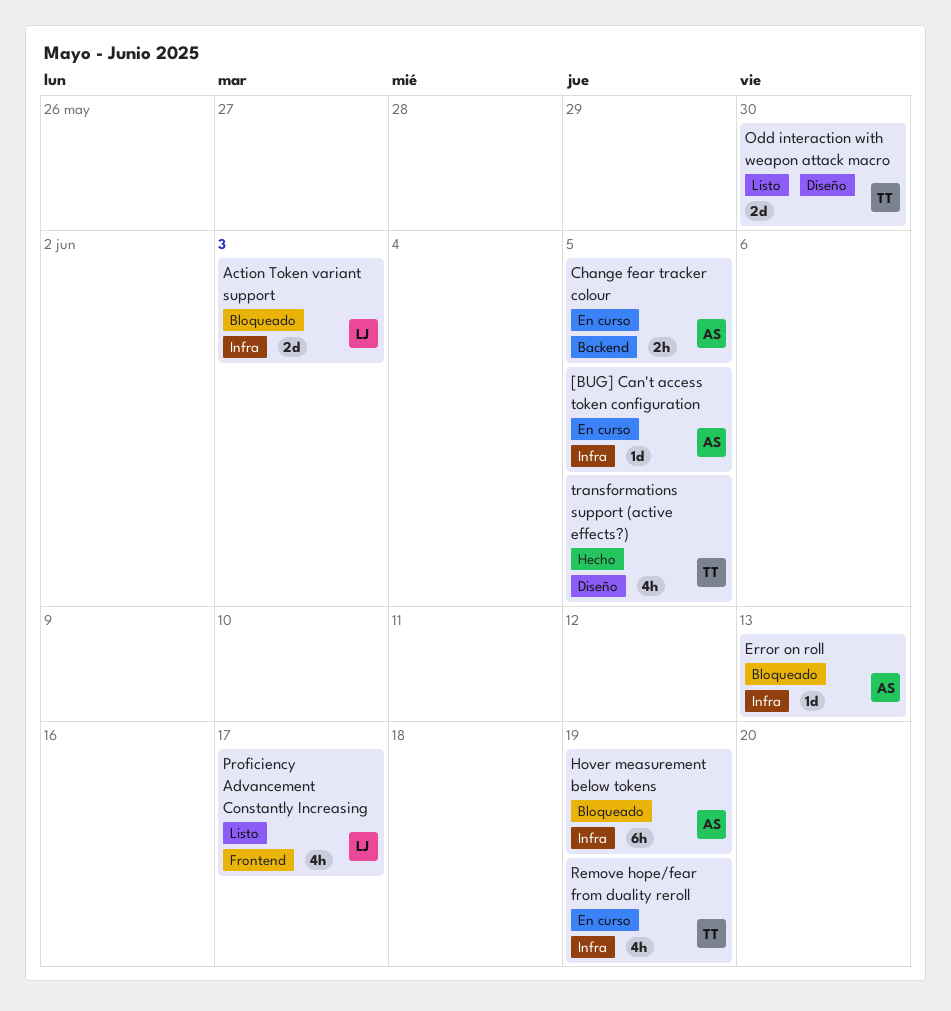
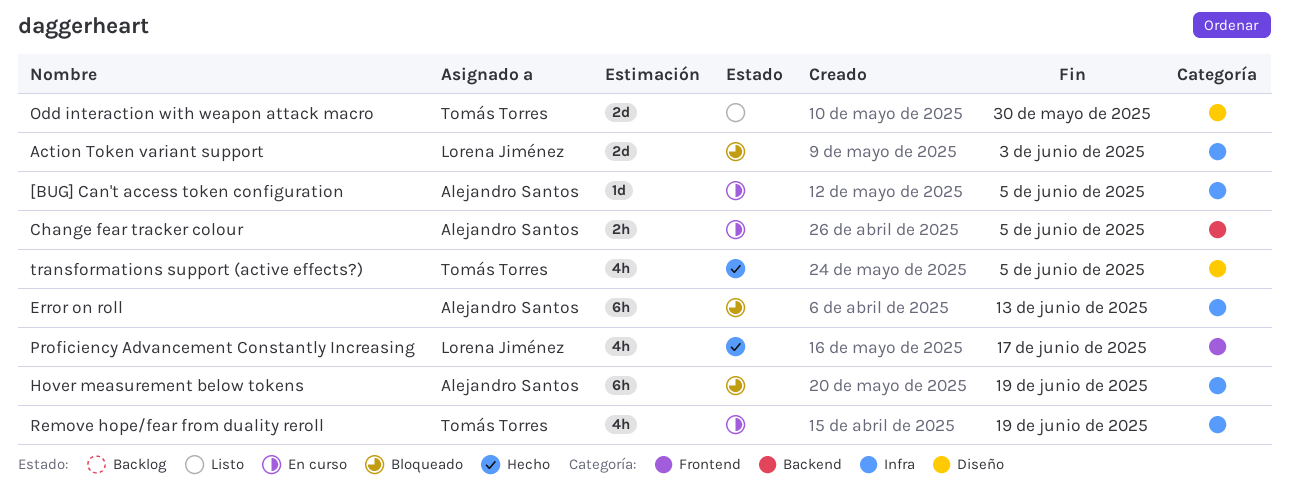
Error on roll, estimate: 1d -> 6h
Proficiency Advancement Constantly Increasing, status: Listo -> Hecho

